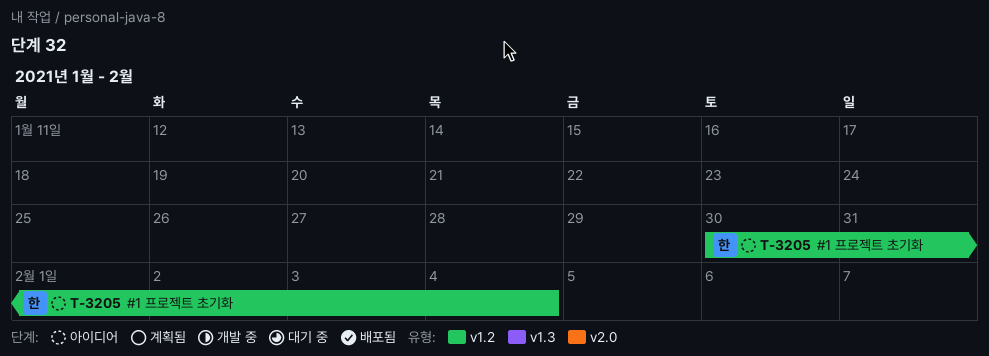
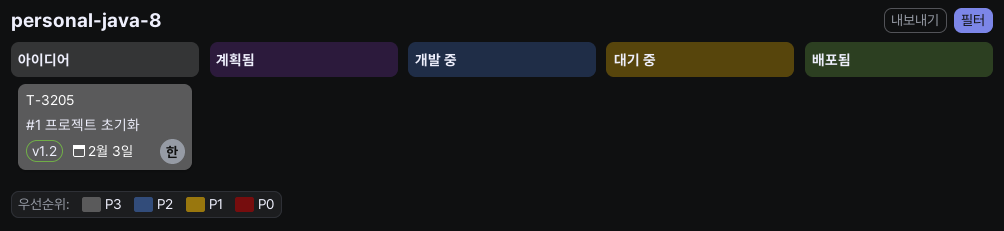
T-3205, due: Feb 4 -> Feb 3

